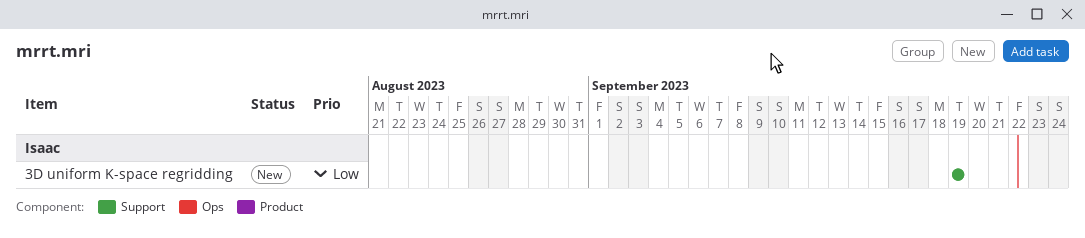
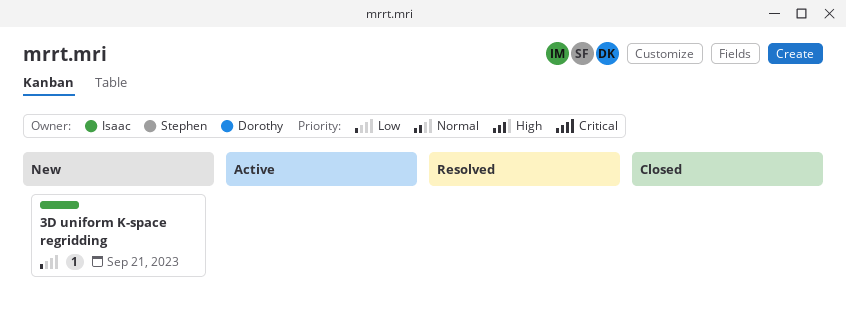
3D uniform K-space regridding, due: Sep 19 -> Sep 21

